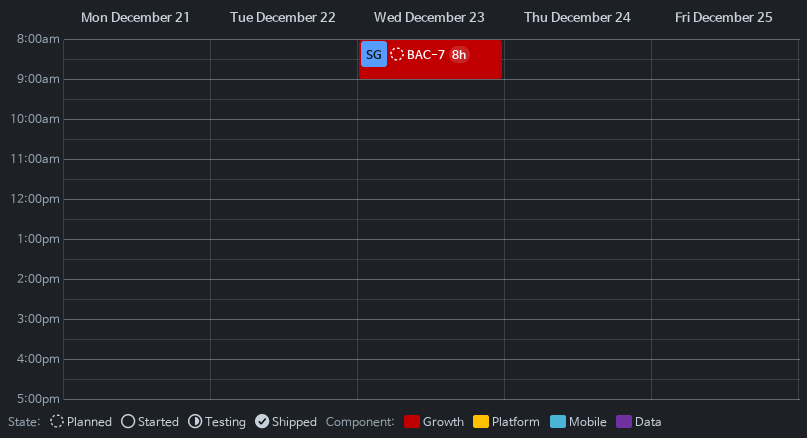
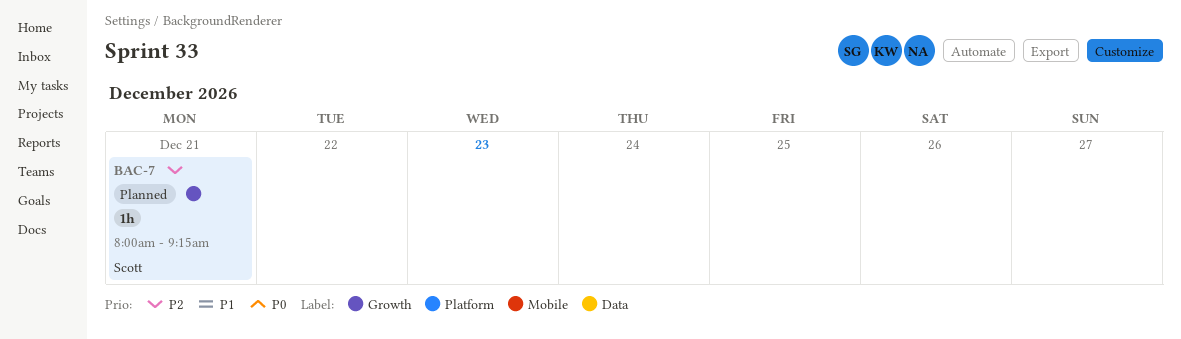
BAC-7, estimate: 8h -> 1h
BAC-7, day: Dec 23 -> Dec 21
BAC-7, ends: 09:00 -> 09:15

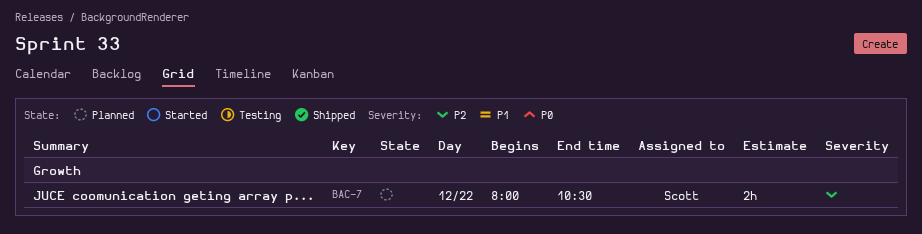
BAC-7, estimate: 1h -> 2h
BAC-7, day: Dec 21 -> Dec 22
BAC-7, ends: 09:15 -> 10:30

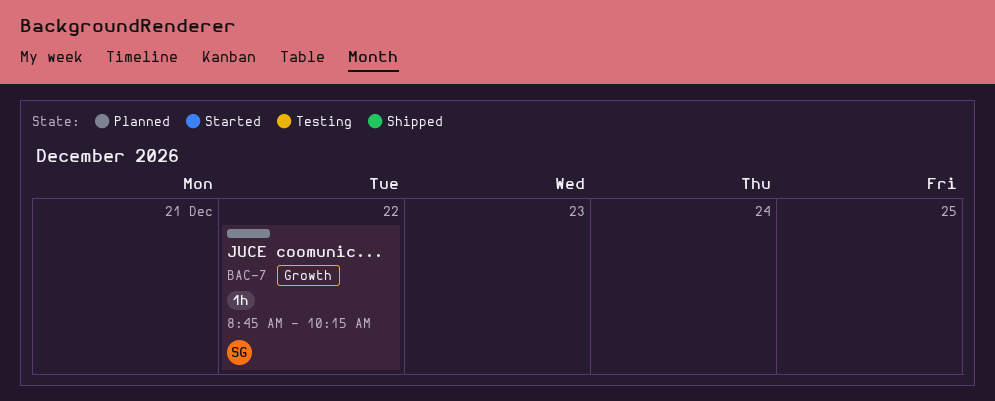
BAC-7, estimate: 2h -> 1h
BAC-7, begins: 08:00 -> 08:45
BAC-7, ends: 10:30 -> 10:15

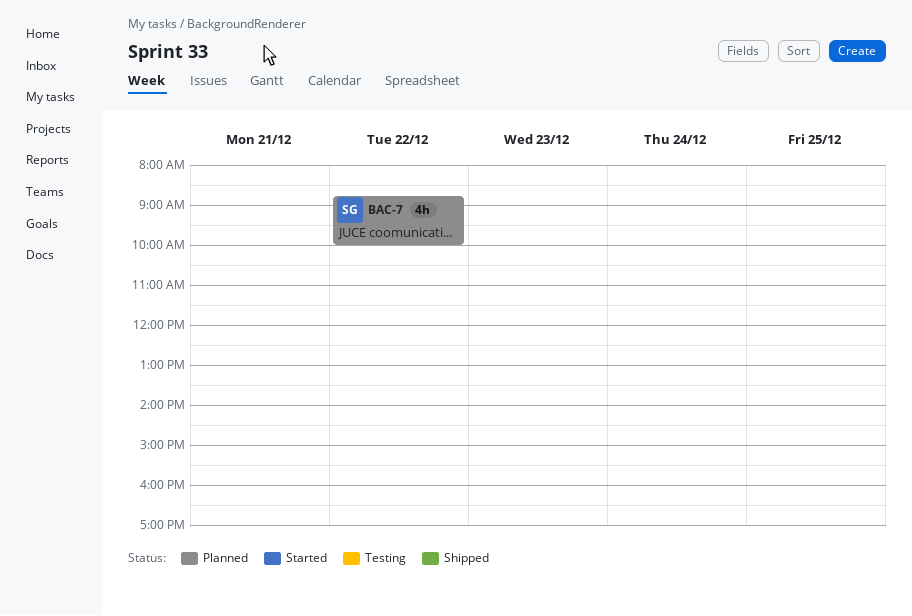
BAC-7, estimate: 1h -> 4h
BAC-7, ends: 10:15 -> 10:00

